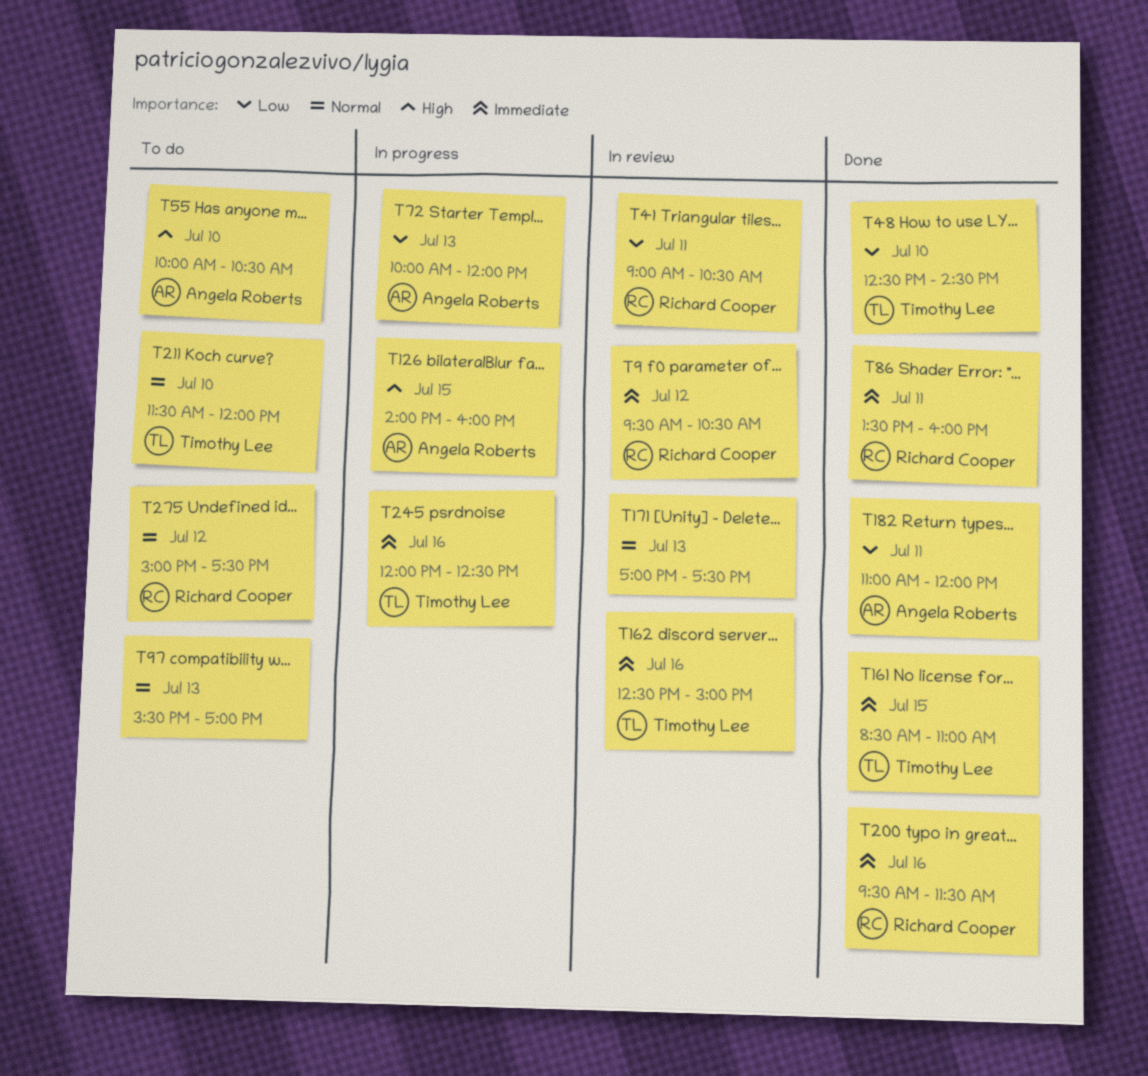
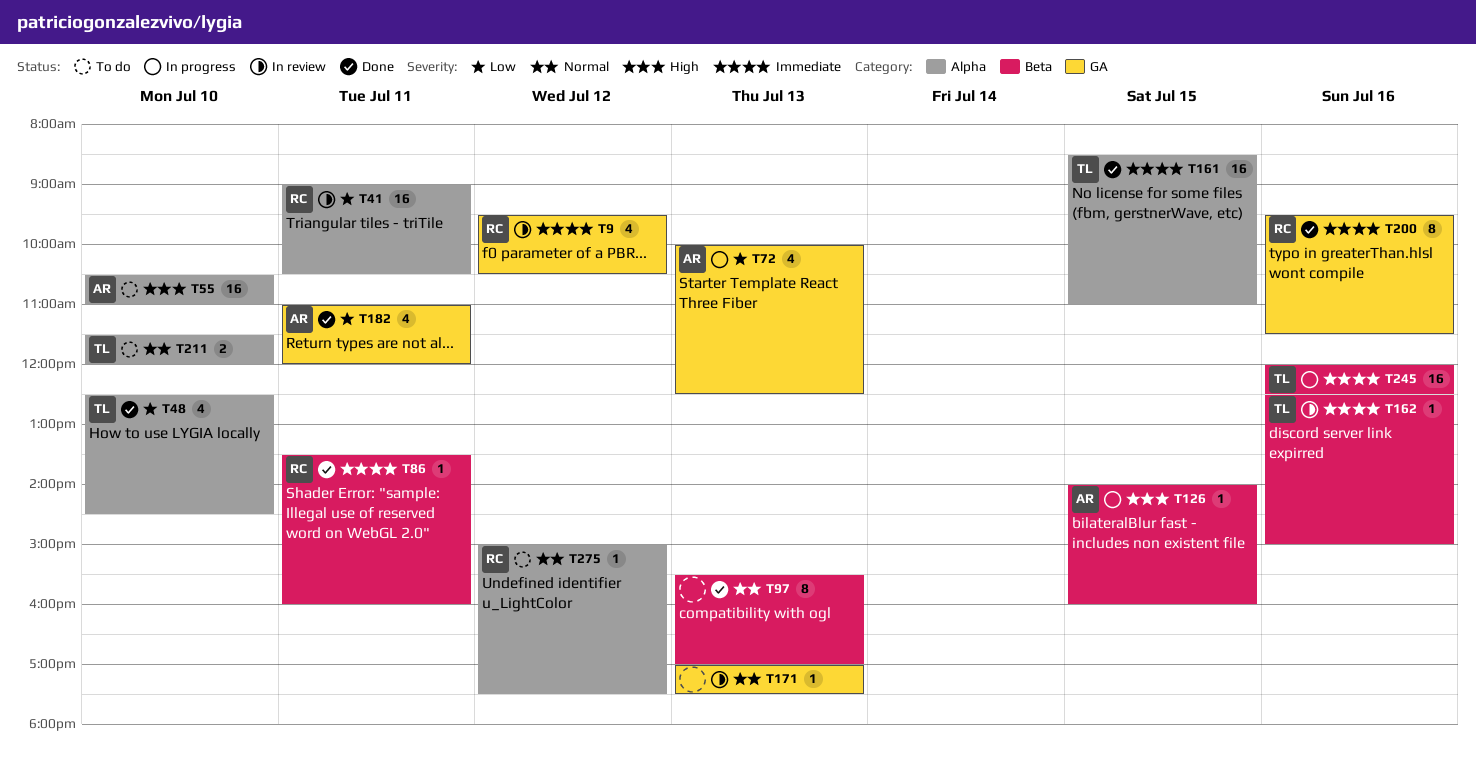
T55, begins: 10:00 -> 10:30
T55, ends: 10:30 -> 11:00
T72, ends: 12:00 -> 12:30
T97, status: To do -> Done

